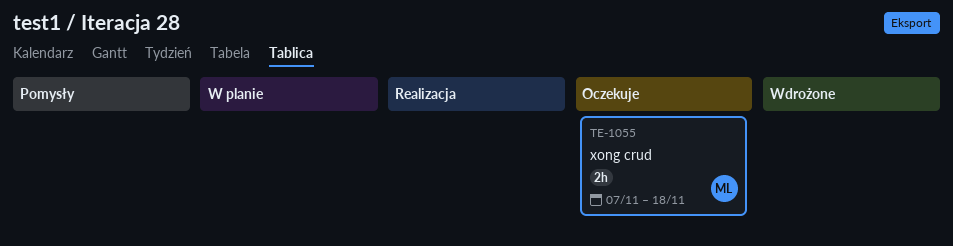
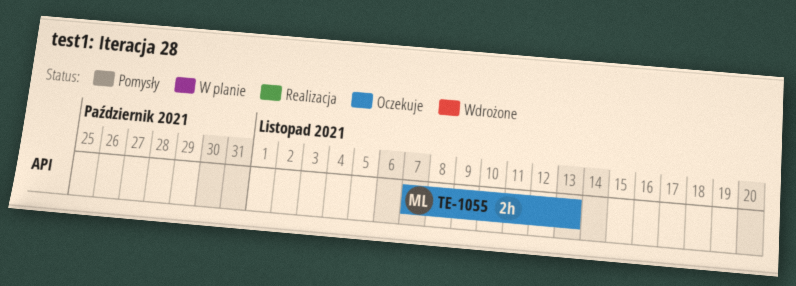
TE-1055, due: Nov 18 -> Nov 13

